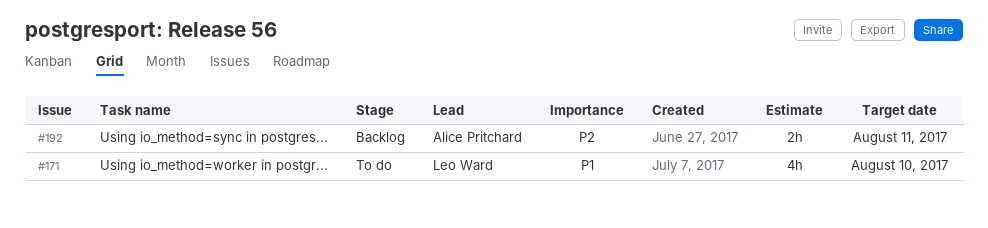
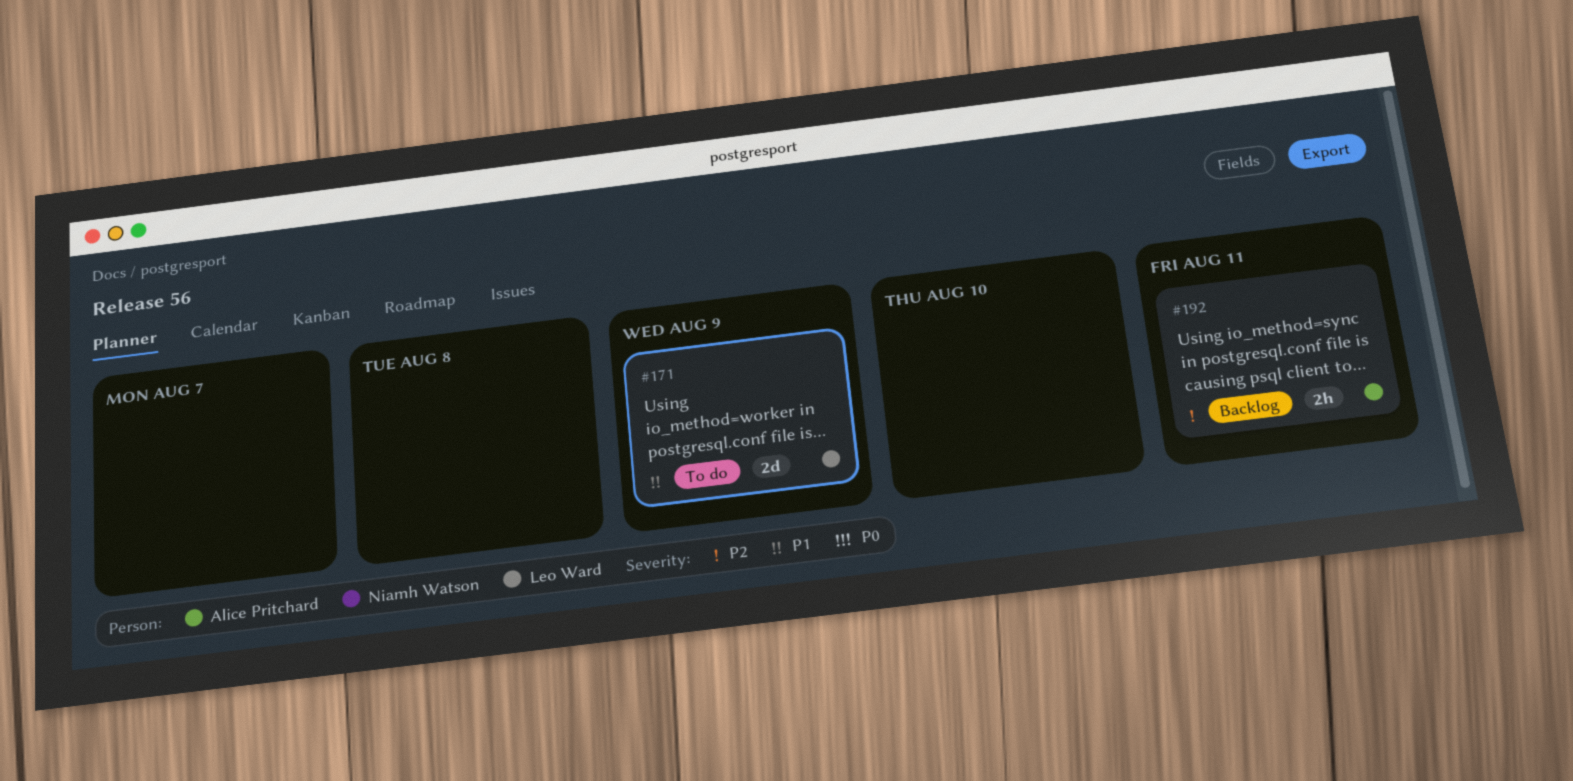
#171, estimate: 4h -> 2d
#171, due: Aug 10 -> Aug 9

